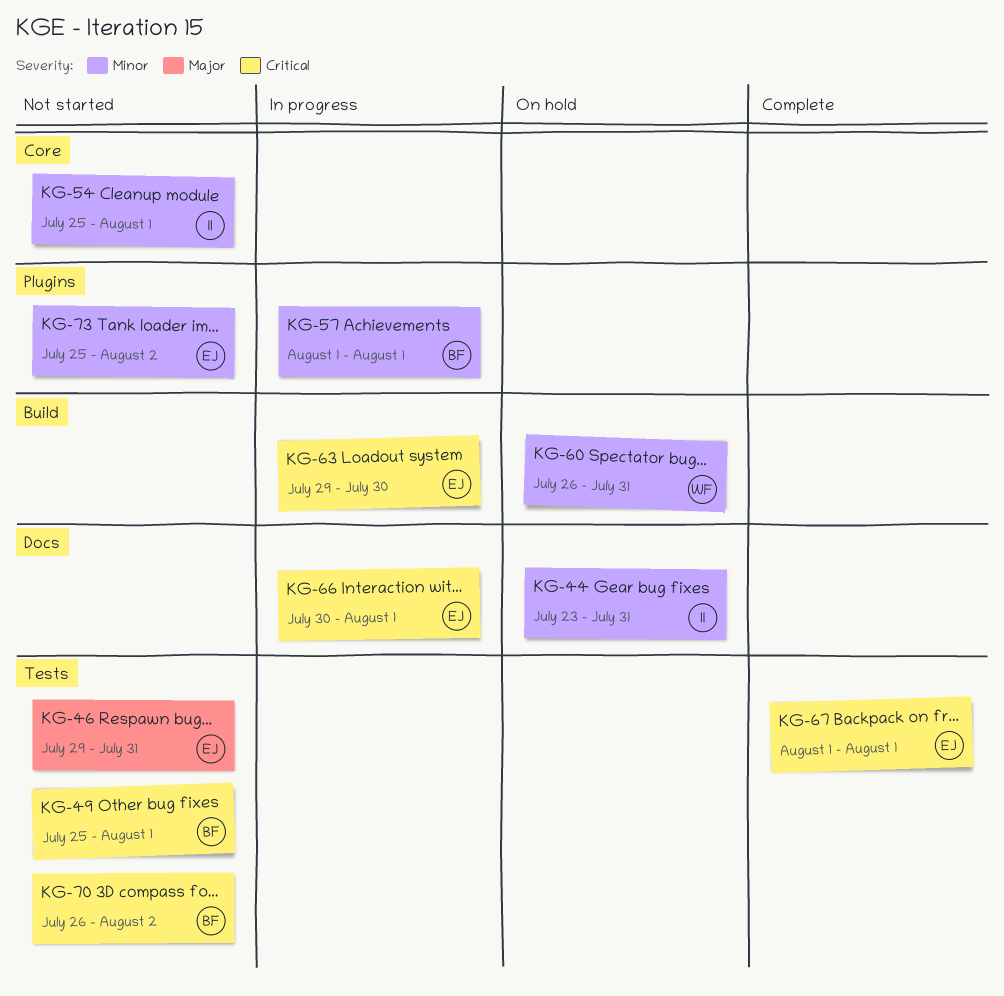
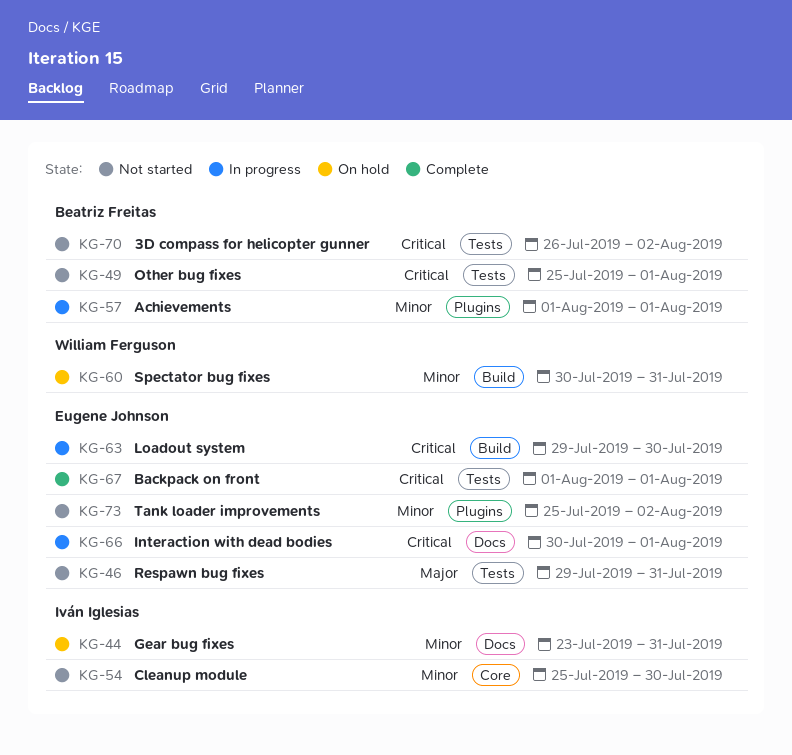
KG-54, due: Aug 1 -> Jul 30
KG-60, start: Jul 26 -> Jul 30

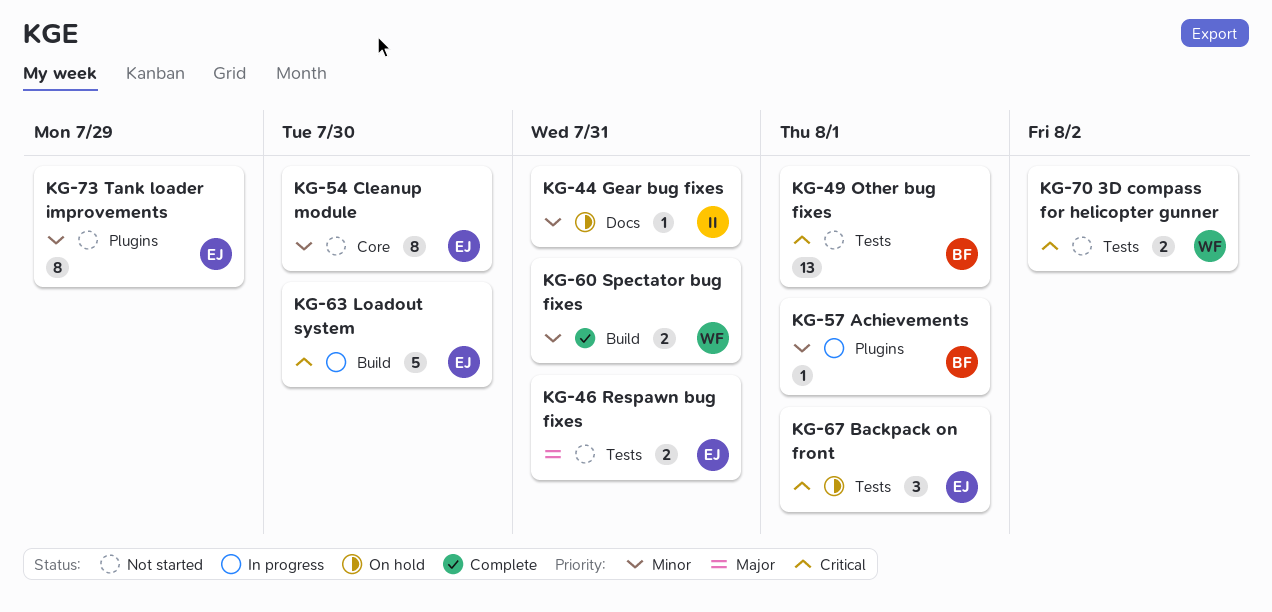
KG-54, owner: Iván Iglesias -> Eugene Johnson
KG-60, status: On hold -> Complete
KG-66: present -> none
KG-67, status: Complete -> On hold
KG-70, owner: Beatriz Freitas -> William Ferguson
KG-73, due: Aug 2 -> Jul 29

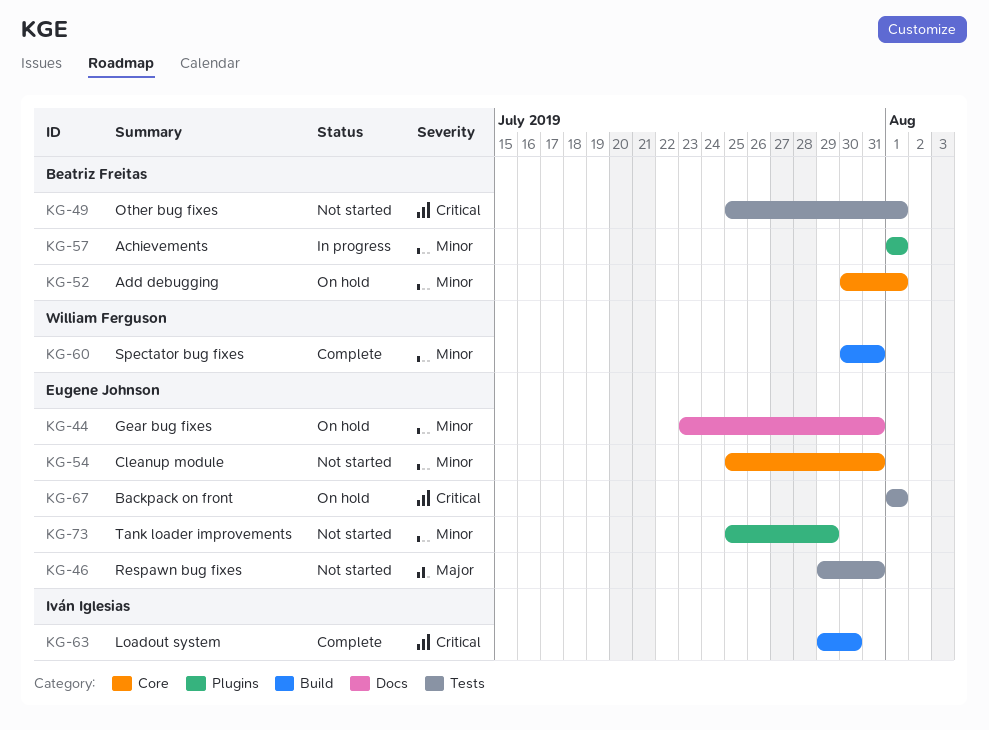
KG-44, owner: Iván Iglesias -> Eugene Johnson
KG-52: none -> present
KG-54, due: Jul 30 -> Jul 31
KG-63, status: In progress -> Complete
KG-63, owner: Eugene Johnson -> Iván Iglesias
KG-70: present -> none

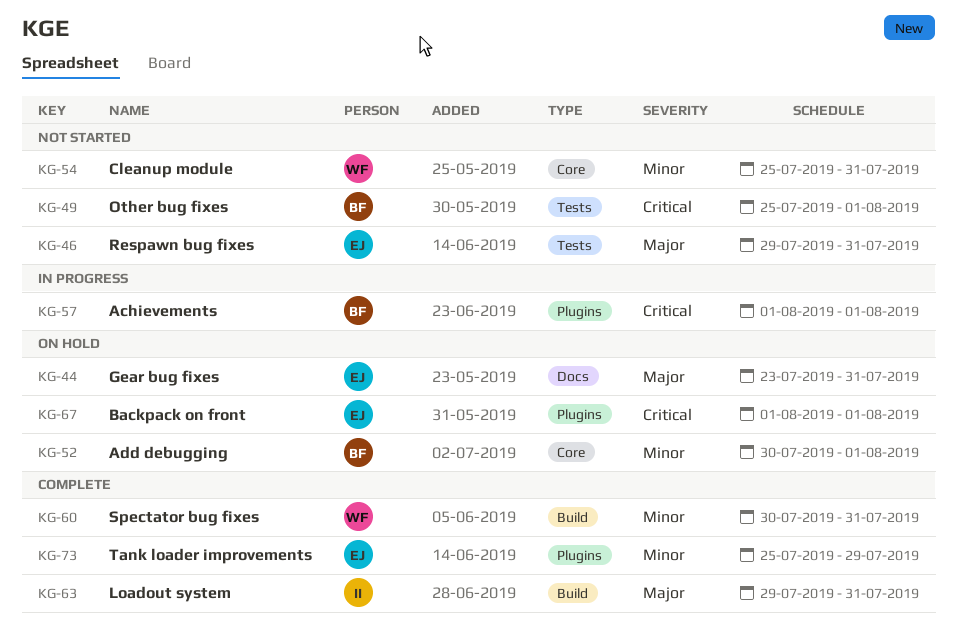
KG-44, priority: Minor -> Major
KG-54, owner: Eugene Johnson -> William Ferguson
KG-57, priority: Minor -> Critical
KG-63, priority: Critical -> Major
KG-63, due: Jul 30 -> Jul 31
KG-67, label: Tests -> Plugins
KG-73, status: Not started -> Complete

